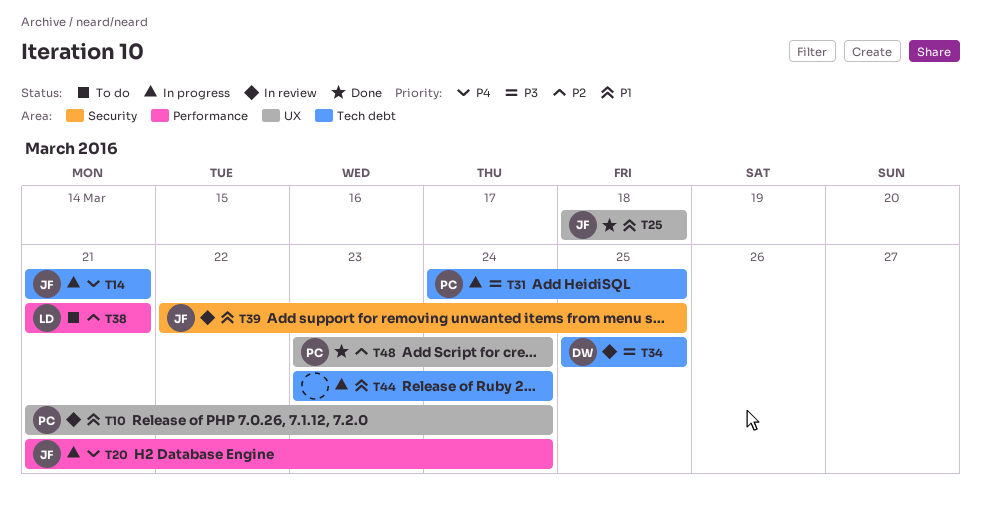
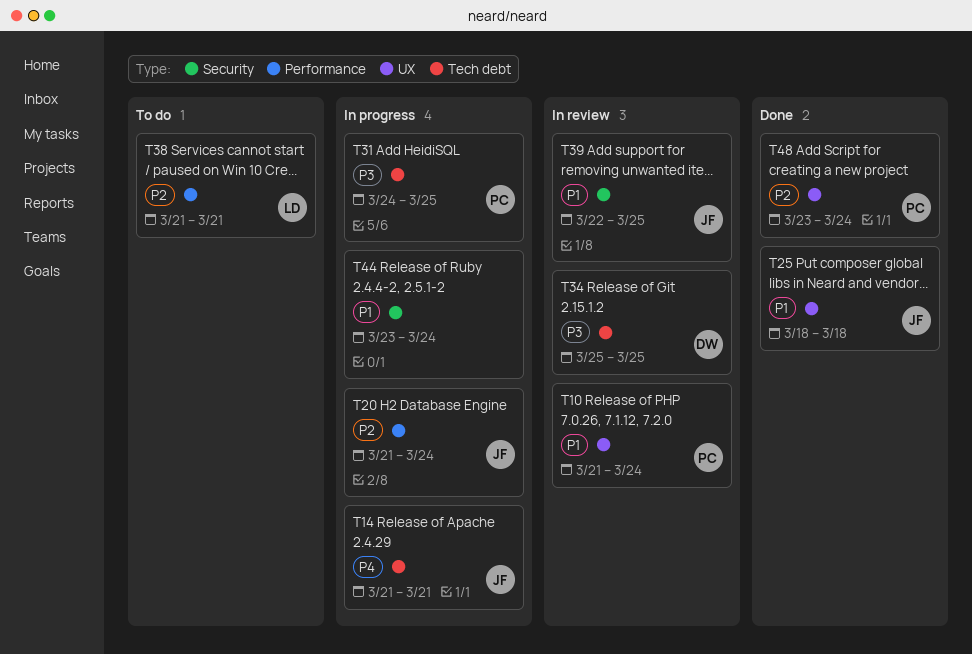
T20, priority: P4 -> P2
T44, label: Tech debt -> Security

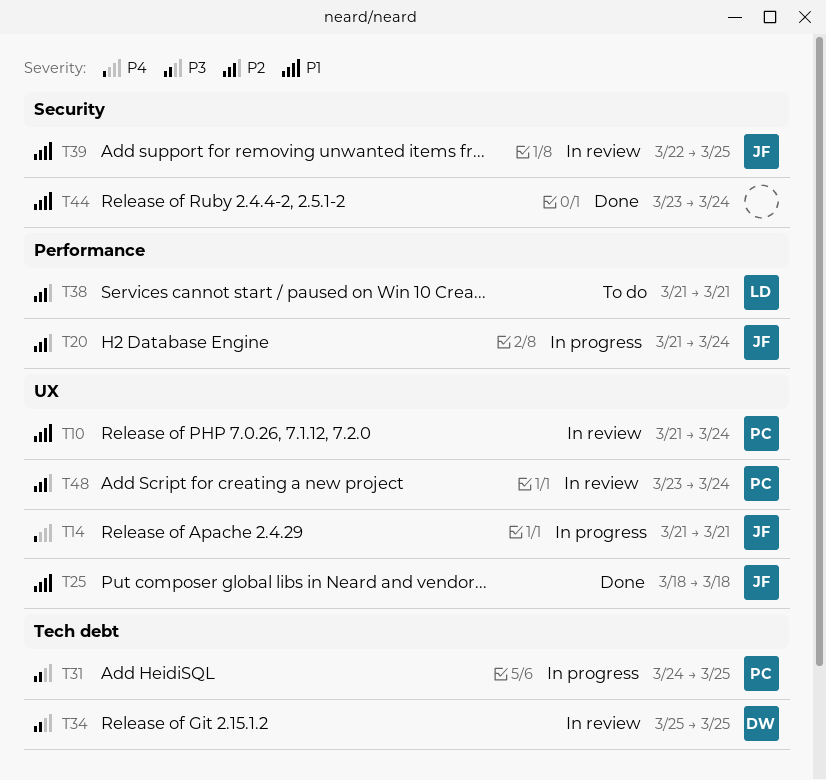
T14, label: Tech debt -> UX
T44, status: In progress -> Done
T48, status: Done -> In review

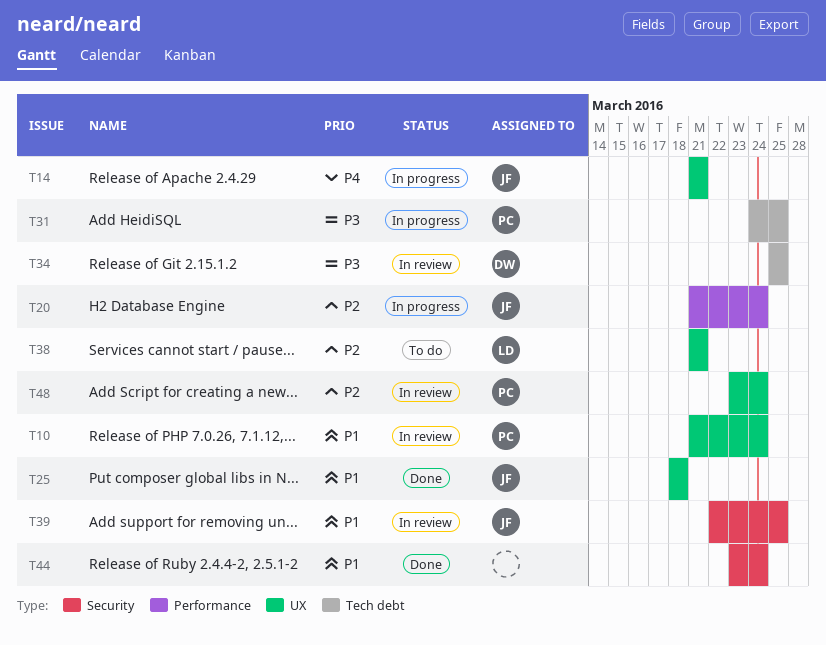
T38, label: Performance -> UX

